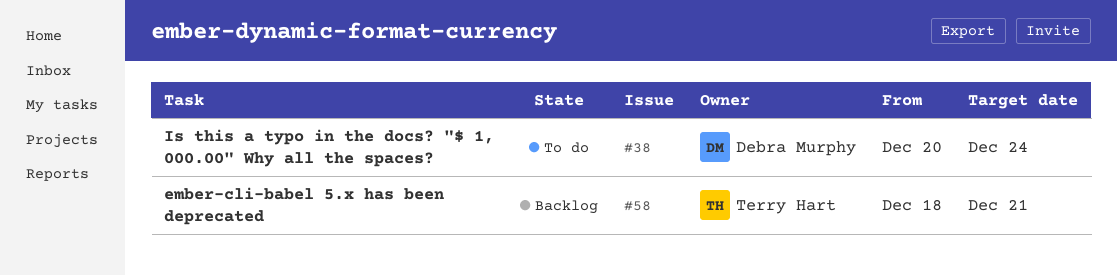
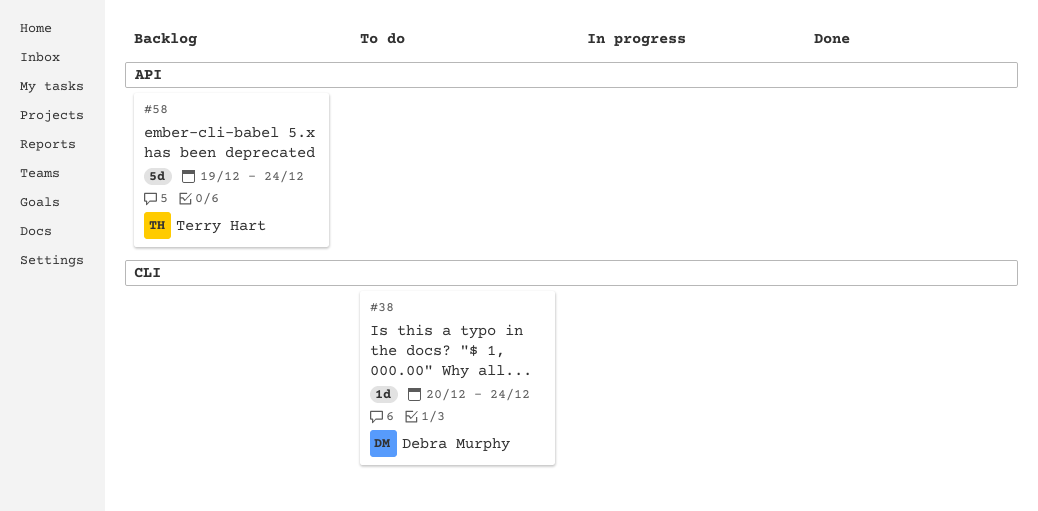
#58, start: Dec 18 -> Dec 19
#58, due: Dec 21 -> Dec 24

